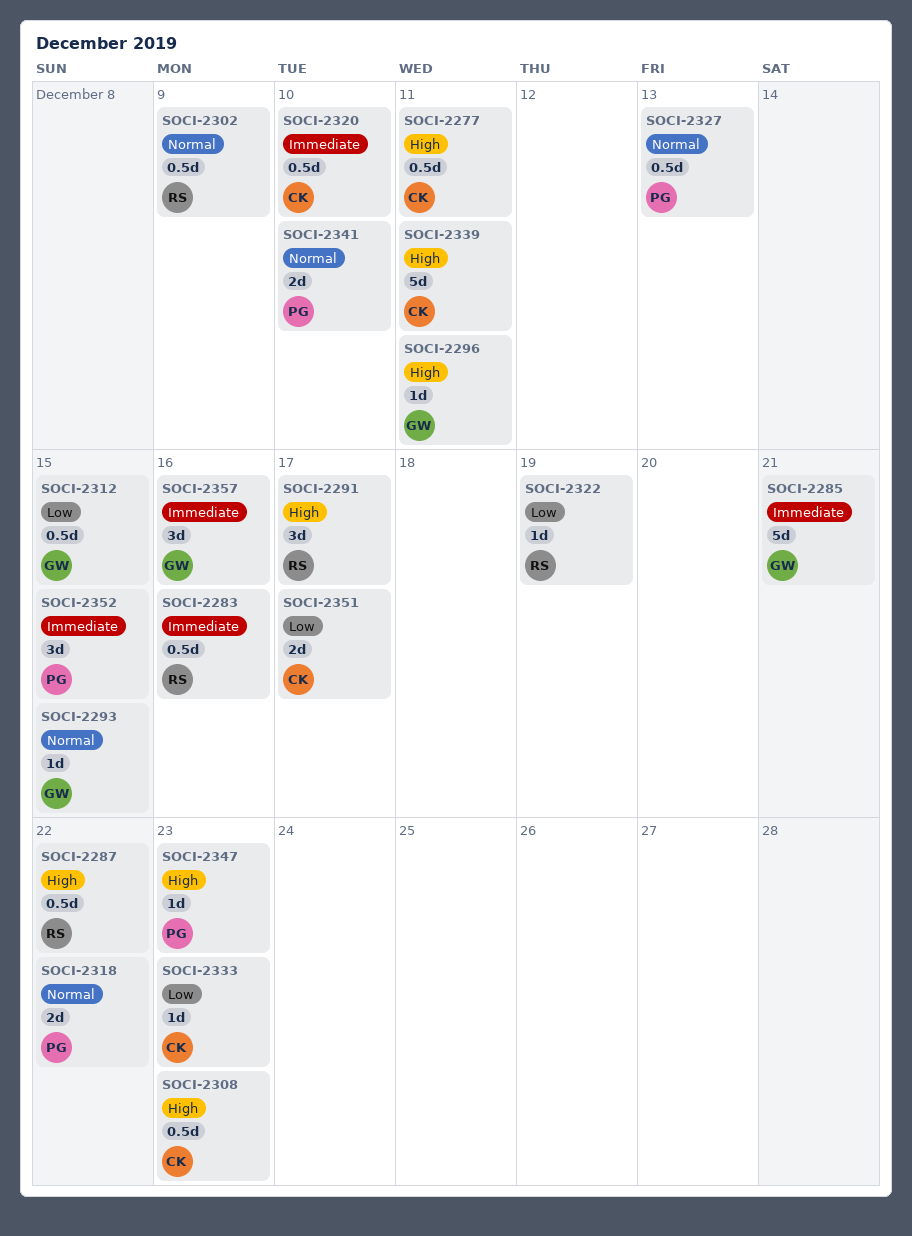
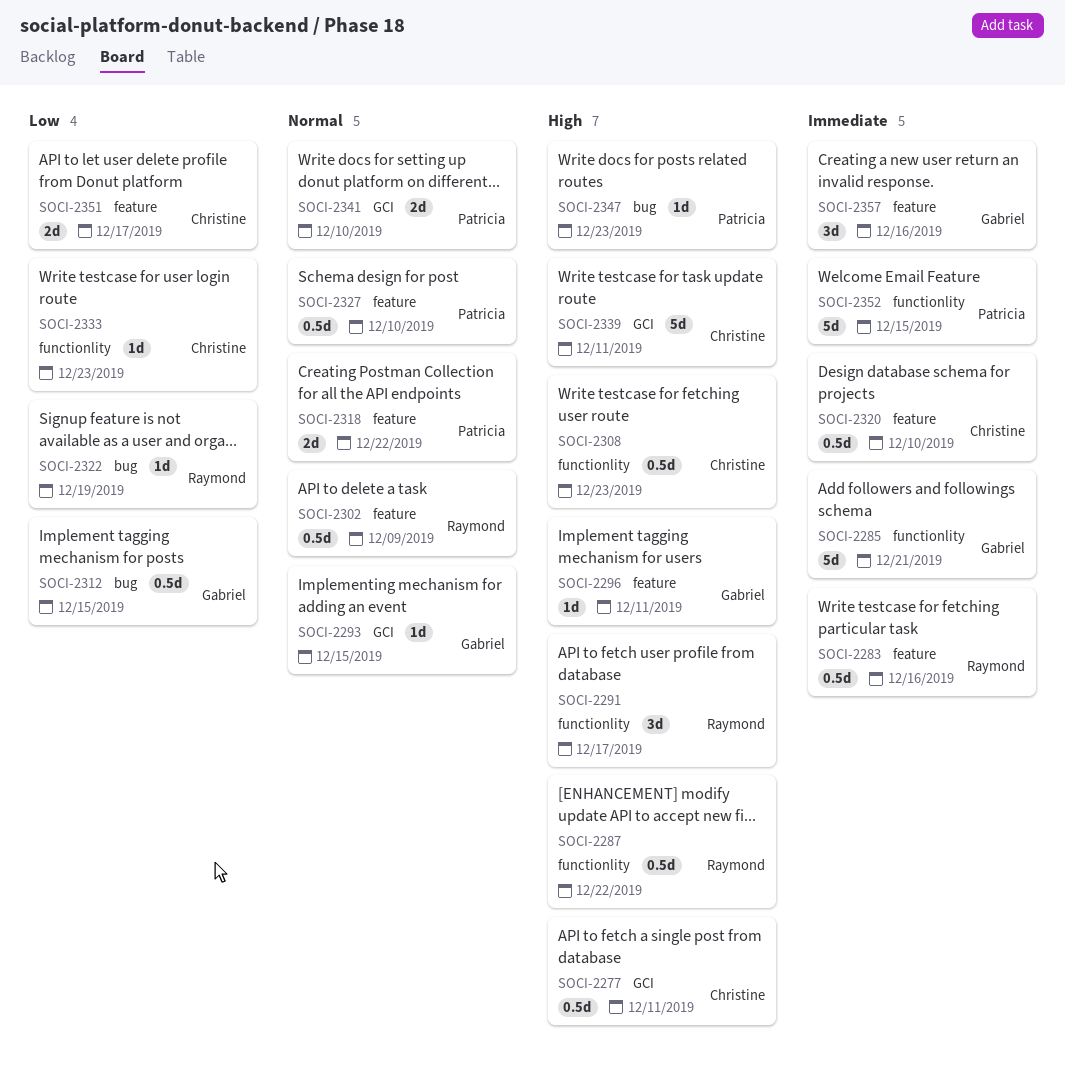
SOCI-2327, due: Dec 13 -> Dec 10
SOCI-2352, estimate: 3d -> 5d

